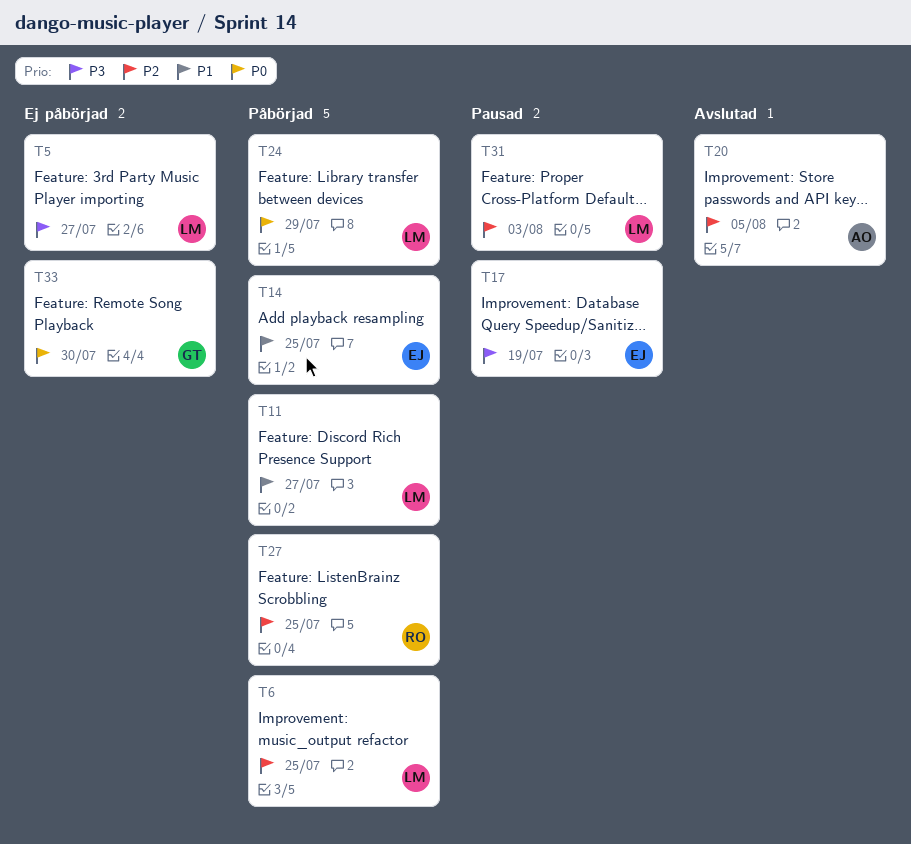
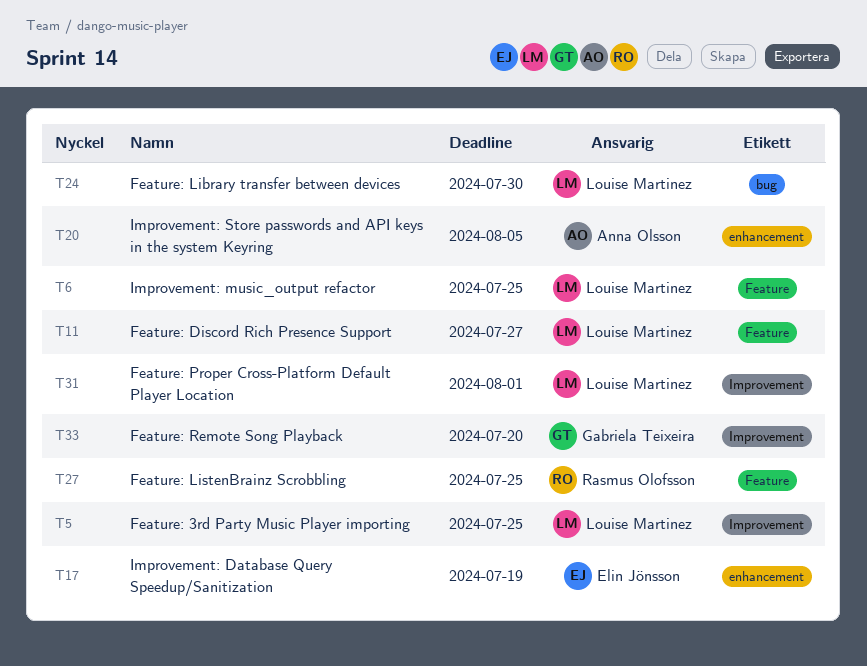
T5, due: Jul 27 -> Jul 25
T14: present -> none
T24, due: Jul 29 -> Jul 30
T31, due: Aug 3 -> Aug 1
T33, due: Jul 30 -> Jul 20

